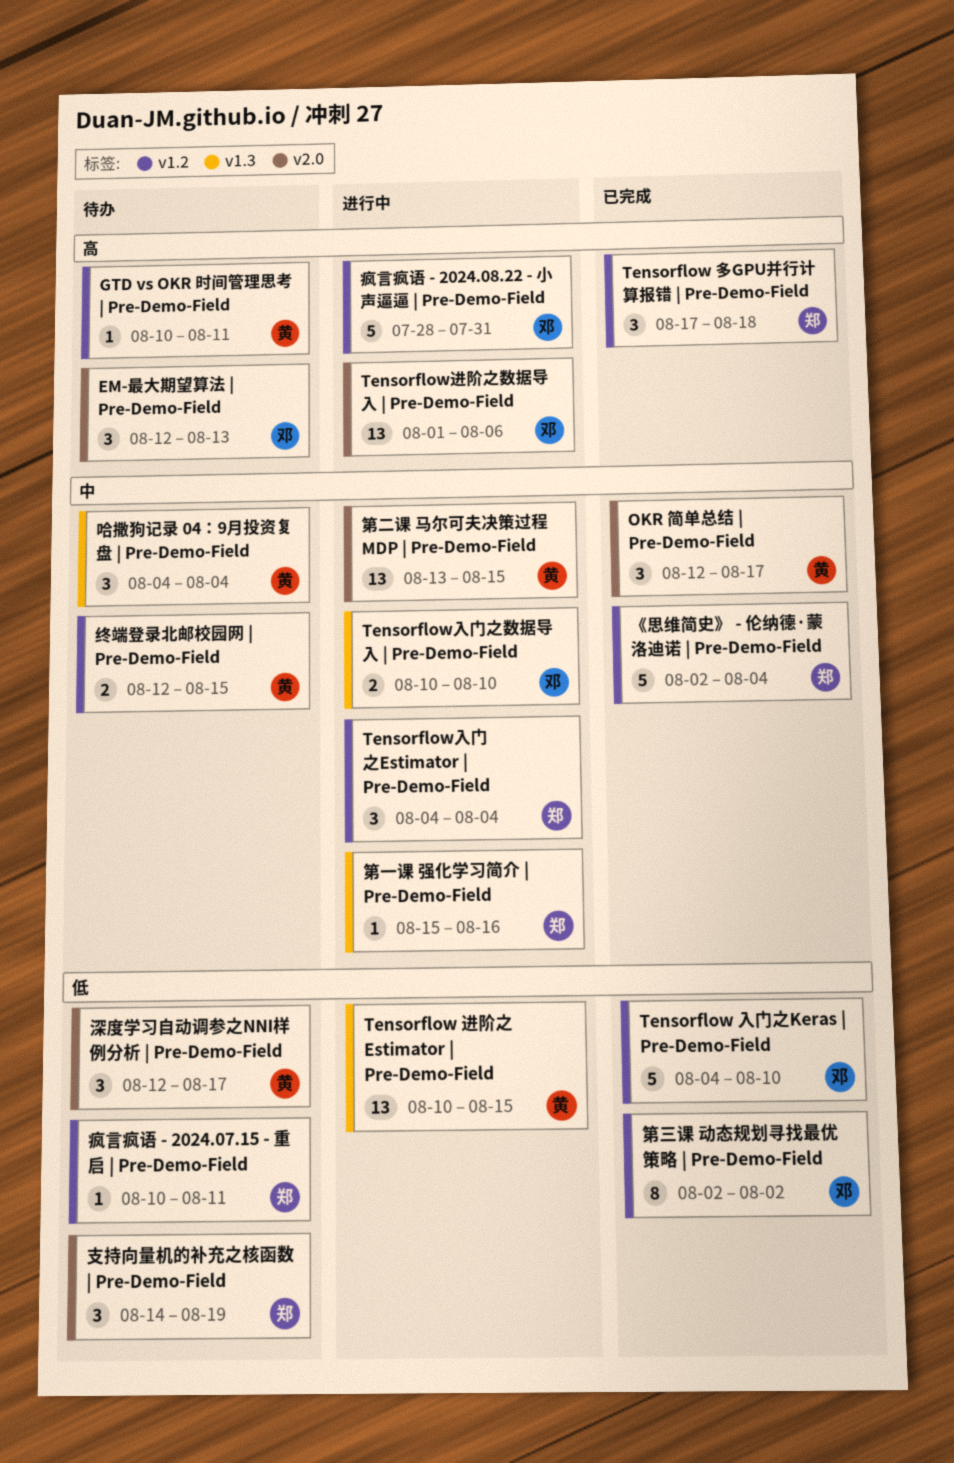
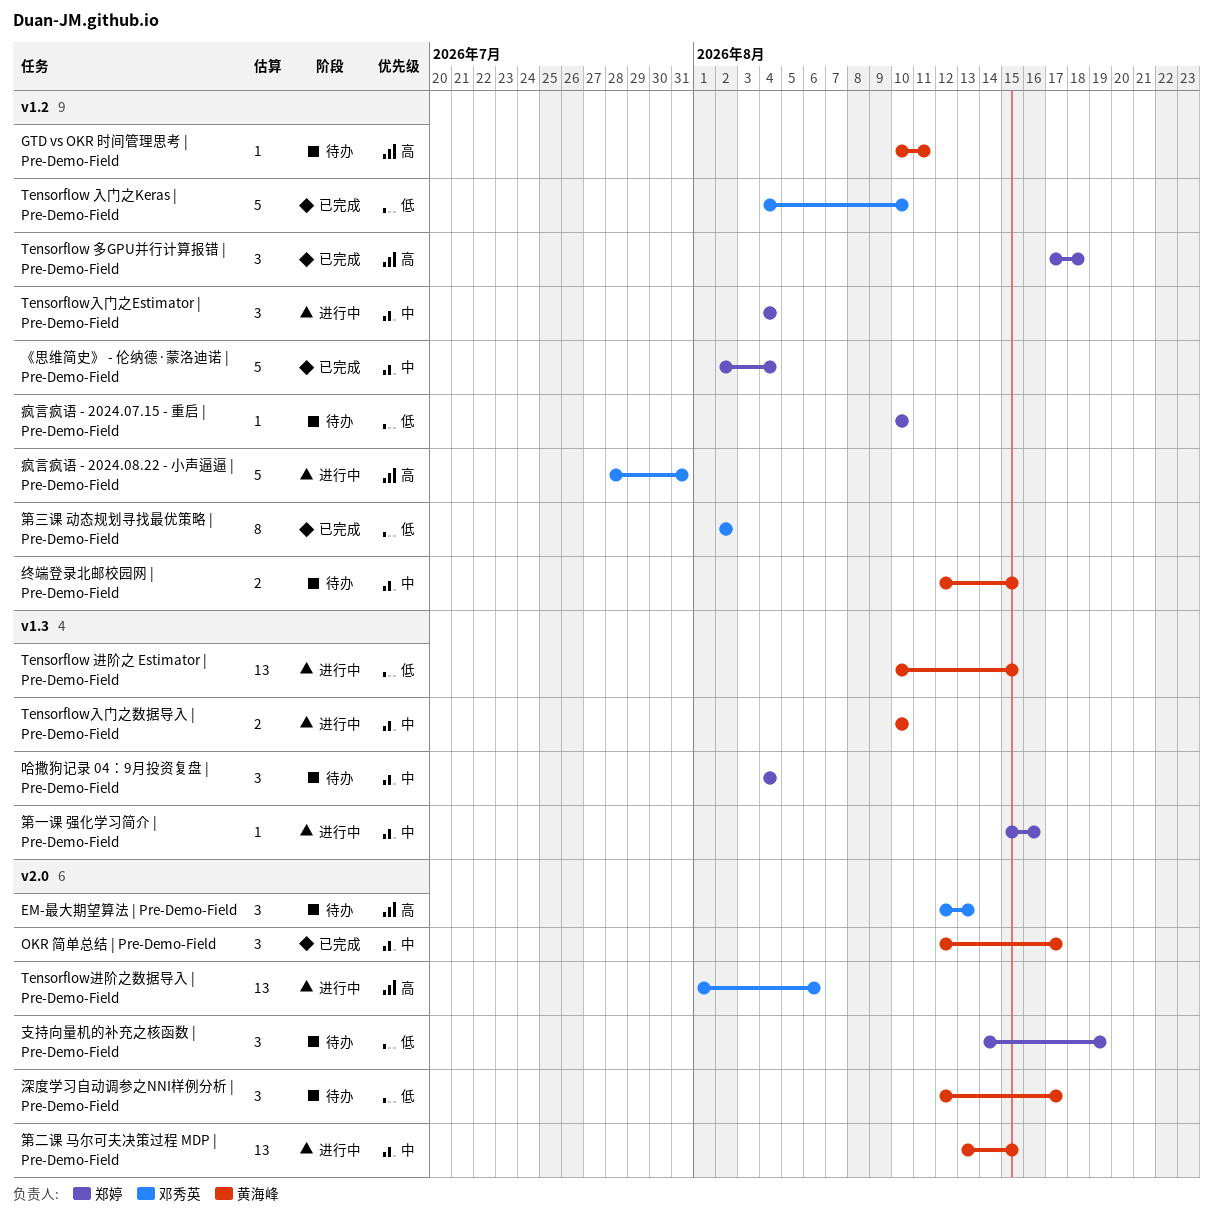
Tensorflow入门之数据导入 | Pre-Demo-Field, owner: 邓秀英 -> 黄海峰
哈撒狗记录 04：9月投资复盘 | Pre-Demo-Field, owner: 黄海峰 -> 郑婷
疯言疯语 - 2024.07.15 - 重启 | Pre-Demo-Field, due: Aug 11 -> Aug 10

